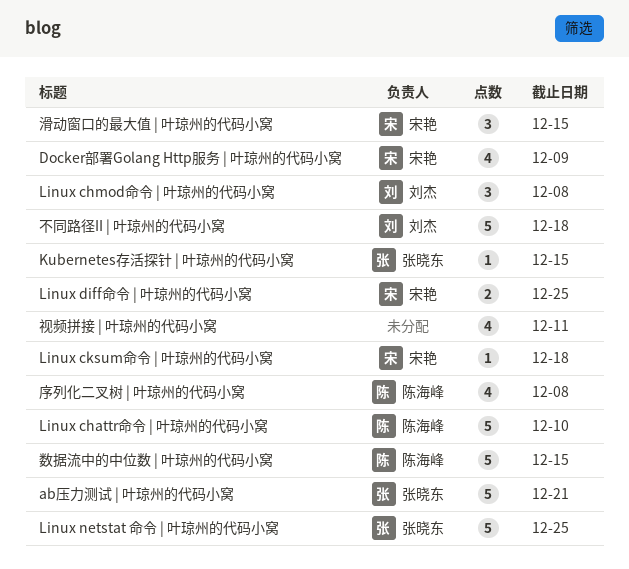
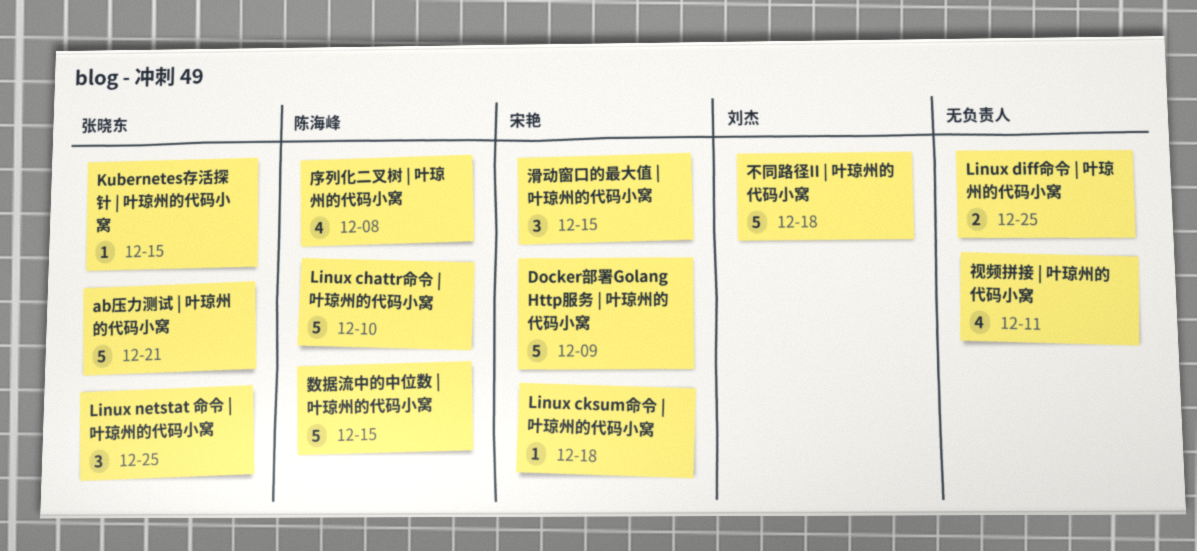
Docker部署Golang Http服务 | 叶琼州的代码小窝, estimate: 4 -> 5
Linux chmod命令 | 叶琼州的代码小窝: present -> none
Linux diff命令 | 叶琼州的代码小窝, owner: 宋艳 -> none
Linux netstat 命令 | 叶琼州的代码小窝, estimate: 5 -> 3

